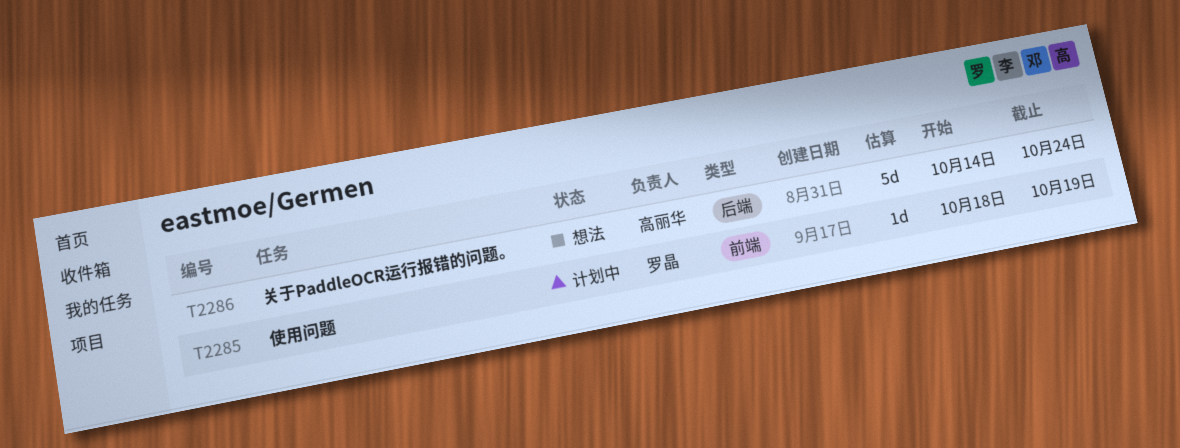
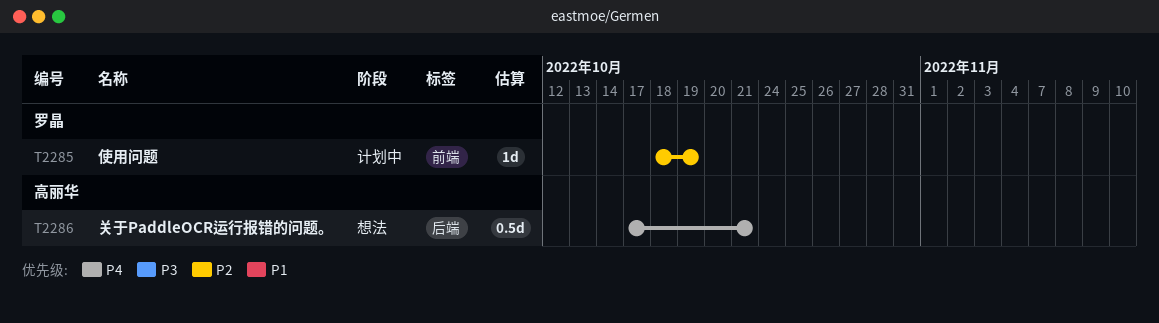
T2286, estimate: 5d -> 0.5d
T2286, start: Oct 14 -> Oct 17
T2286, due: Oct 24 -> Oct 21

